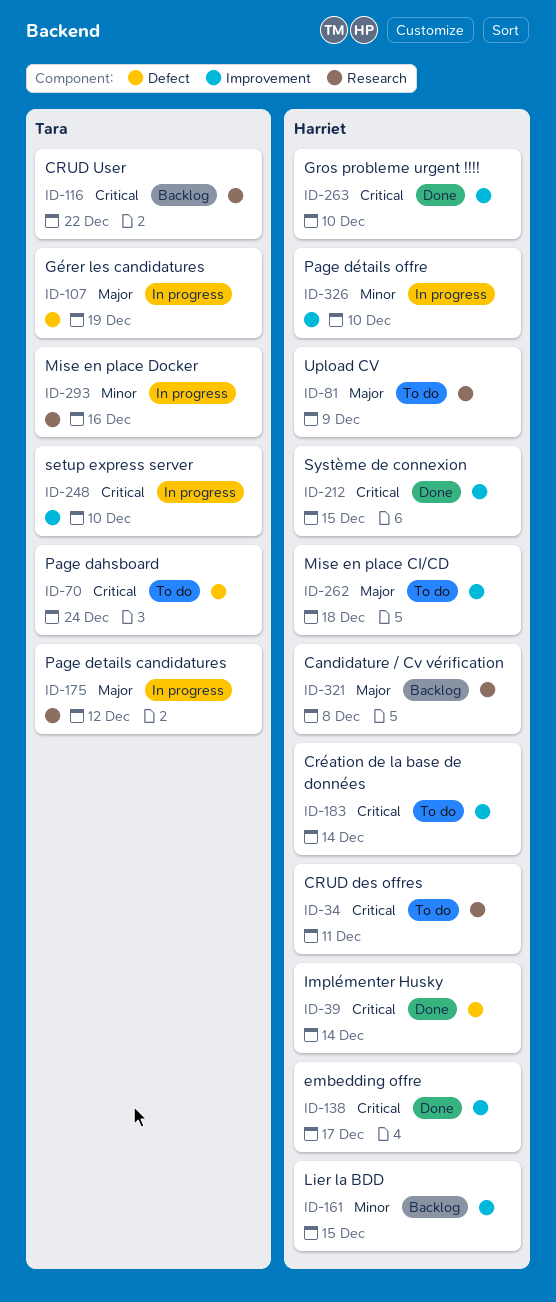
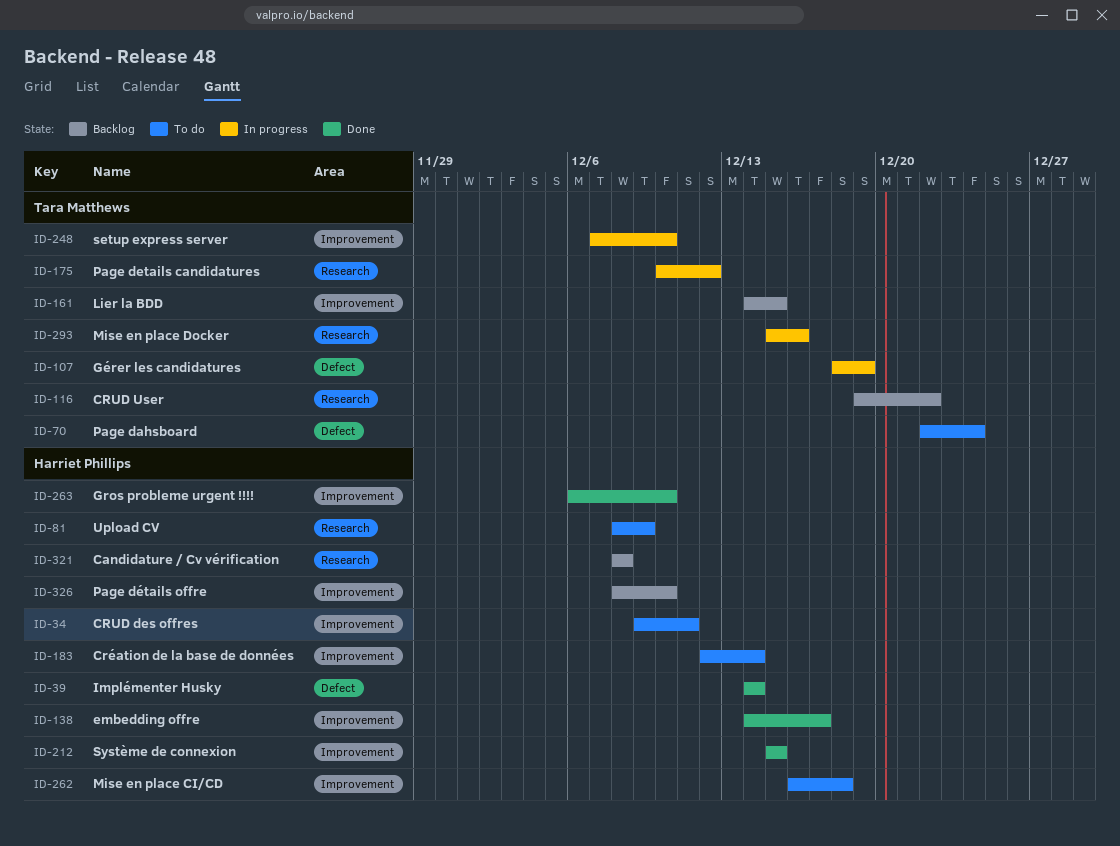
ID-34, label: Research -> Improvement
ID-161, owner: Harriet Phillips -> Tara Matthews
ID-326, status: In progress -> Backlog

